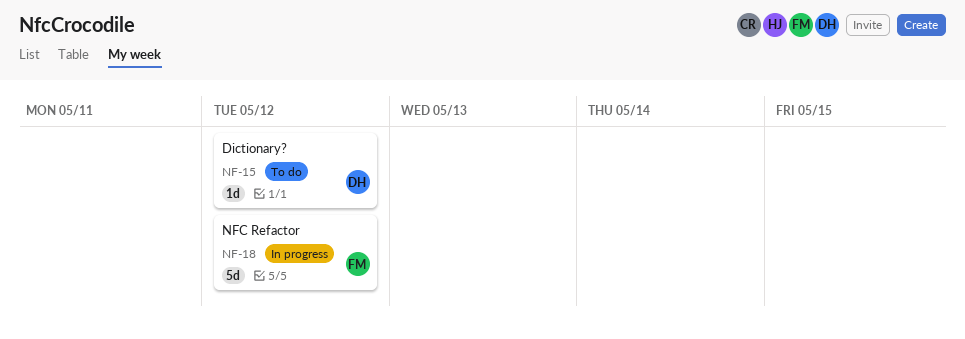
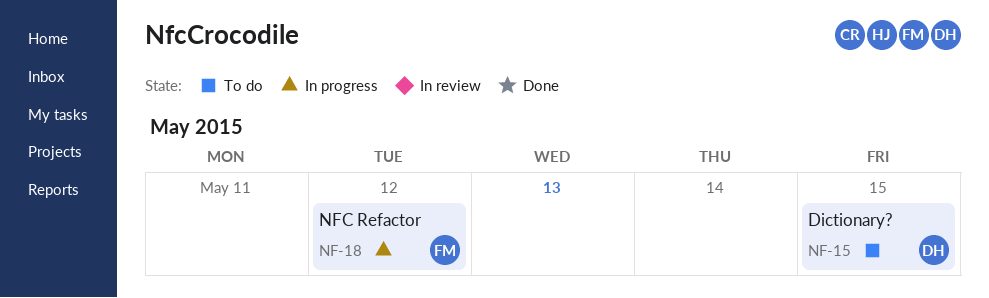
NF-15, due: May 12 -> May 15

